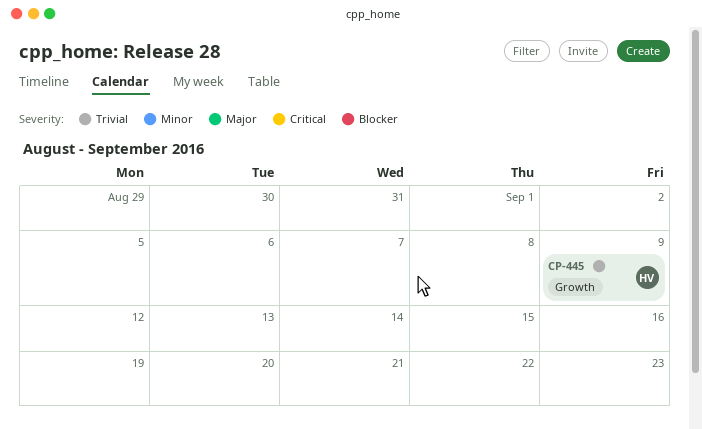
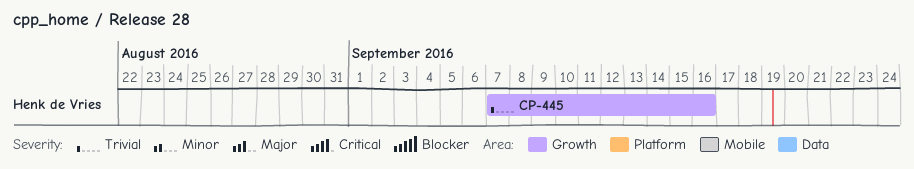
CP-445, due: Sep 9 -> Sep 16

